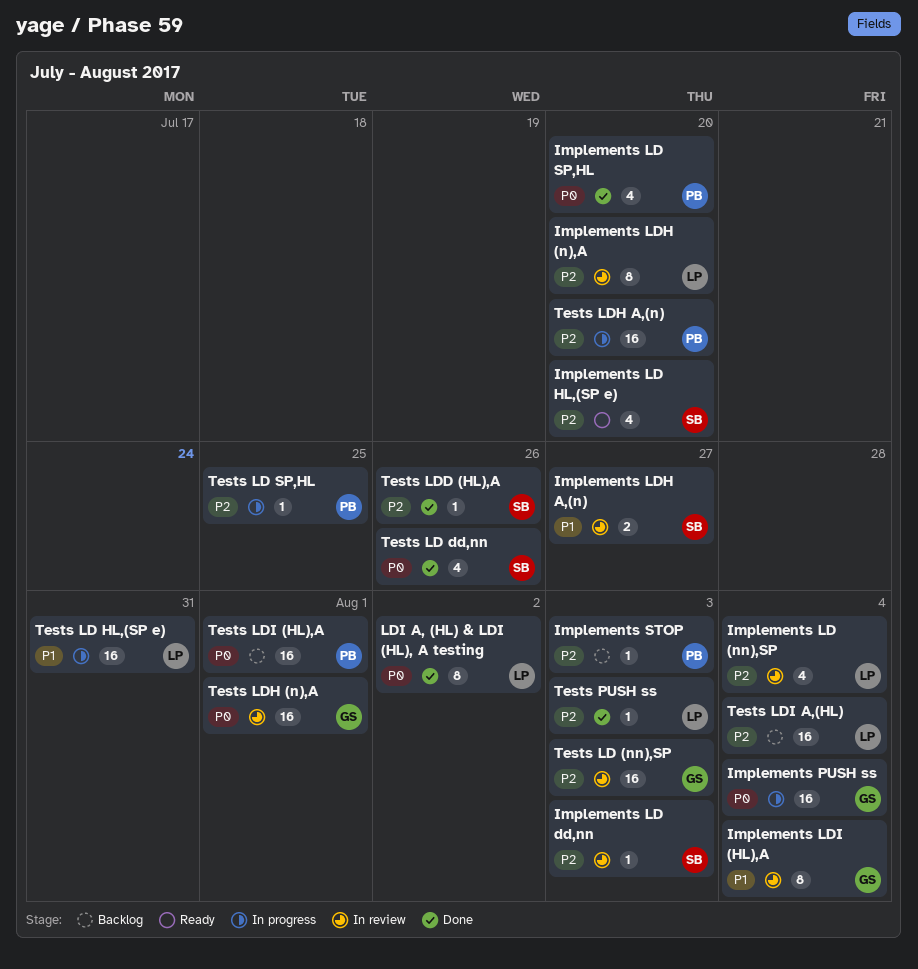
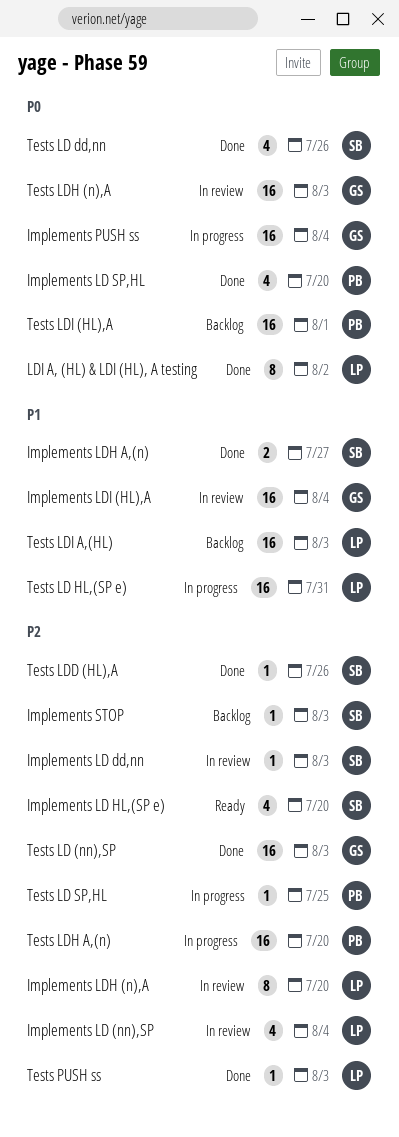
Implements LDH A,(n), status: In review -> Done
Implements LDI (HL),A, estimate: 8 -> 16
Implements STOP, owner: PB -> SB
Tests LD (nn),SP, status: In review -> Done
Tests LDH (n),A, due: Aug 1 -> Aug 3
Tests LDI A,(HL), priority: P2 -> P1
Tests LDI A,(HL), due: Aug 4 -> Aug 3

